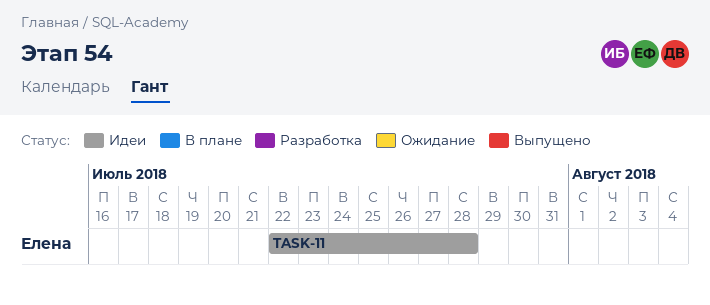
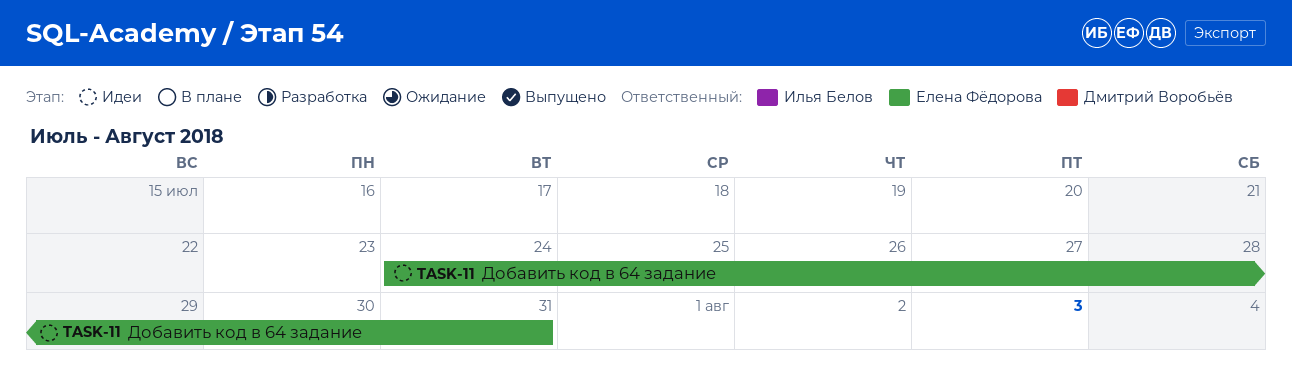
TASK-11, start: Jul 22 -> Jul 24
TASK-11, due: Jul 28 -> Jul 31

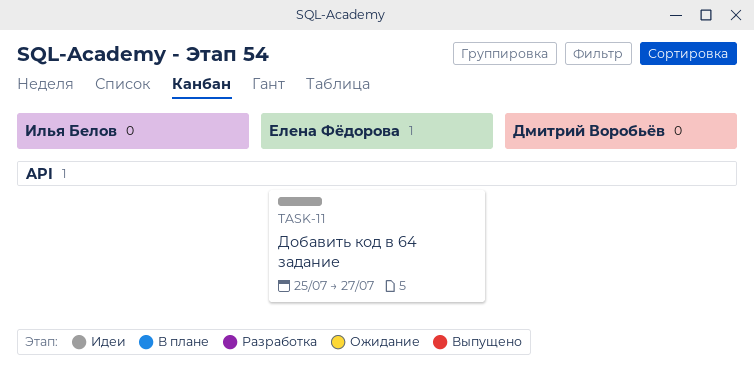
TASK-11, start: Jul 24 -> Jul 25
TASK-11, due: Jul 31 -> Jul 27

